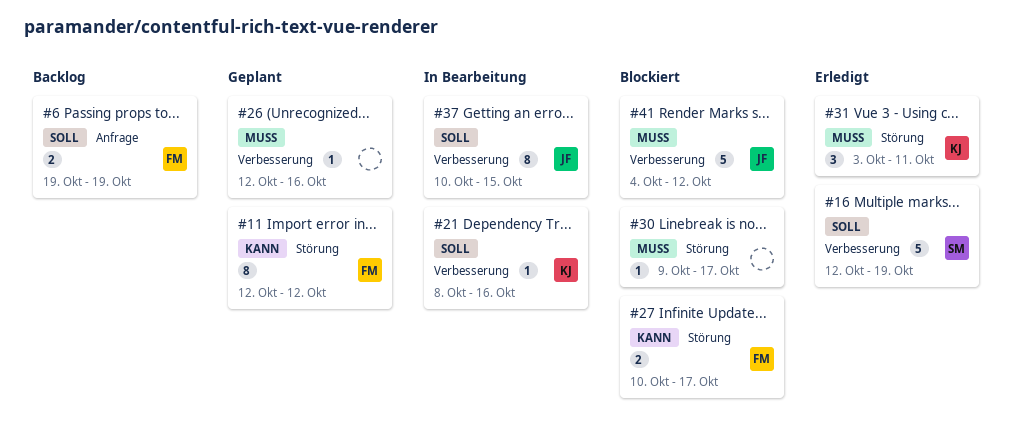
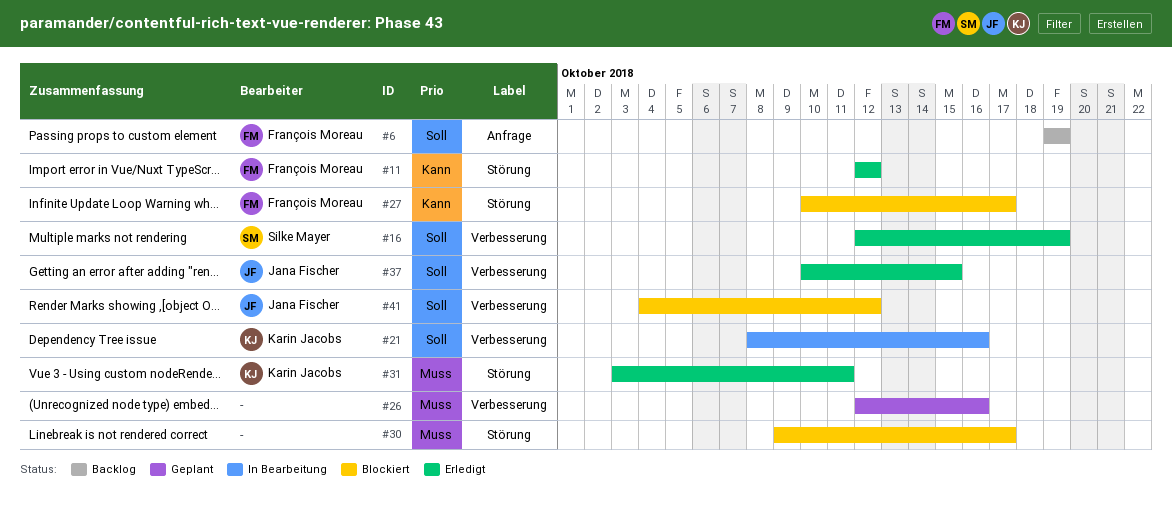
#11, status: Geplant -> Erledigt
#37, status: In Bearbeitung -> Erledigt
#41, priority: Muss -> Soll

